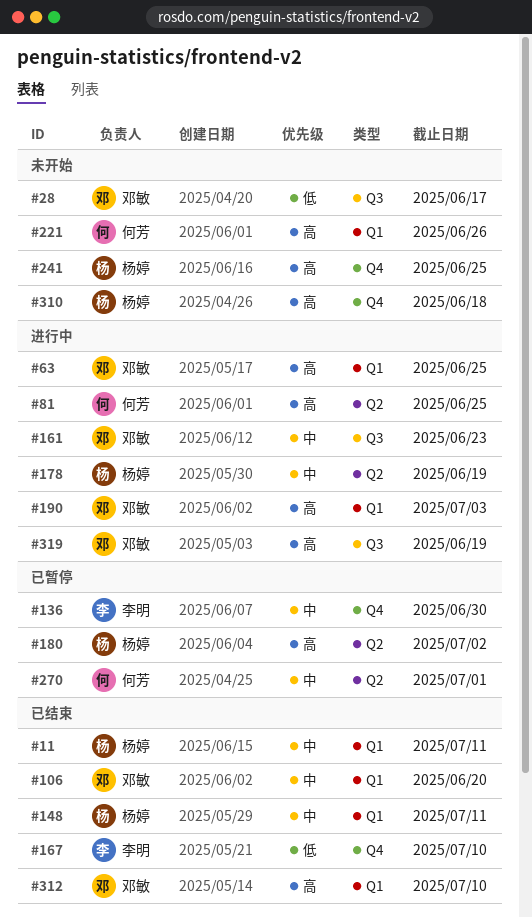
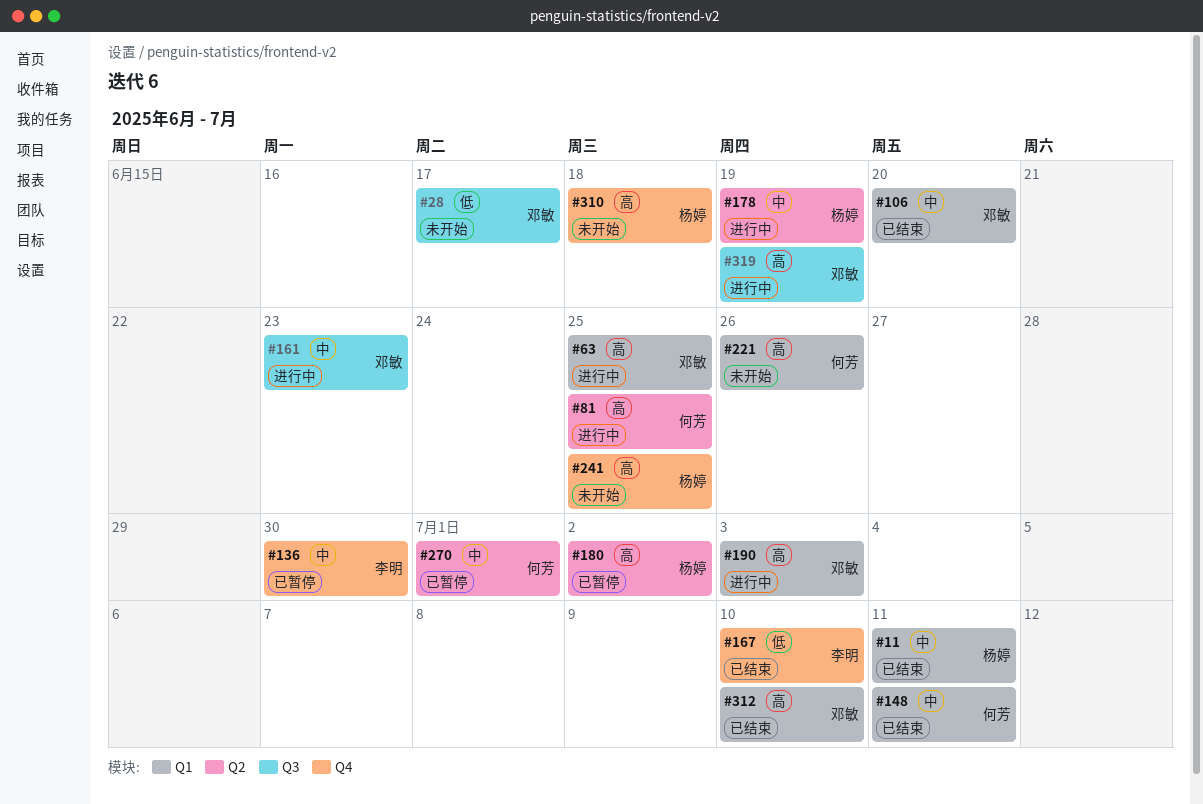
#148, owner: 杨婷 -> 何芳

